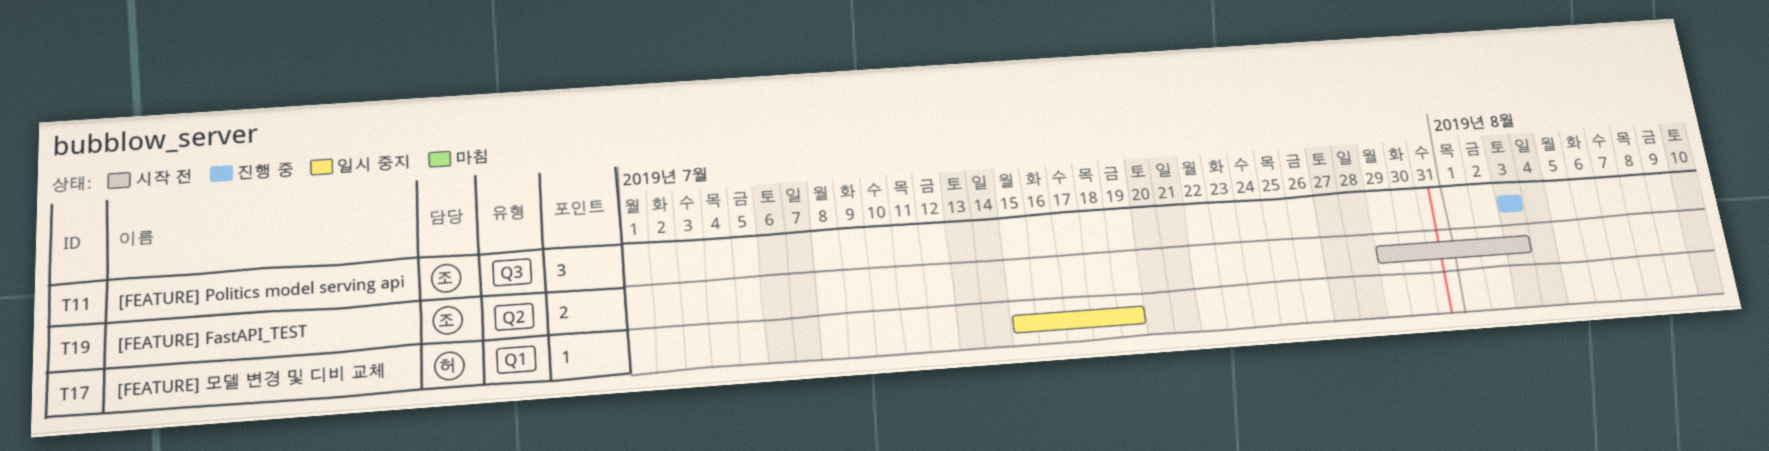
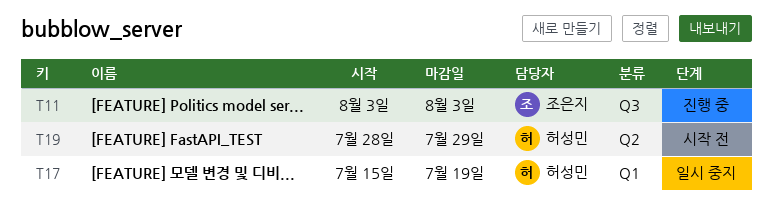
T19, owner: 조은지 -> 허성민
T19, start: Jul 29 -> Jul 28
T19, due: Aug 3 -> Jul 29

